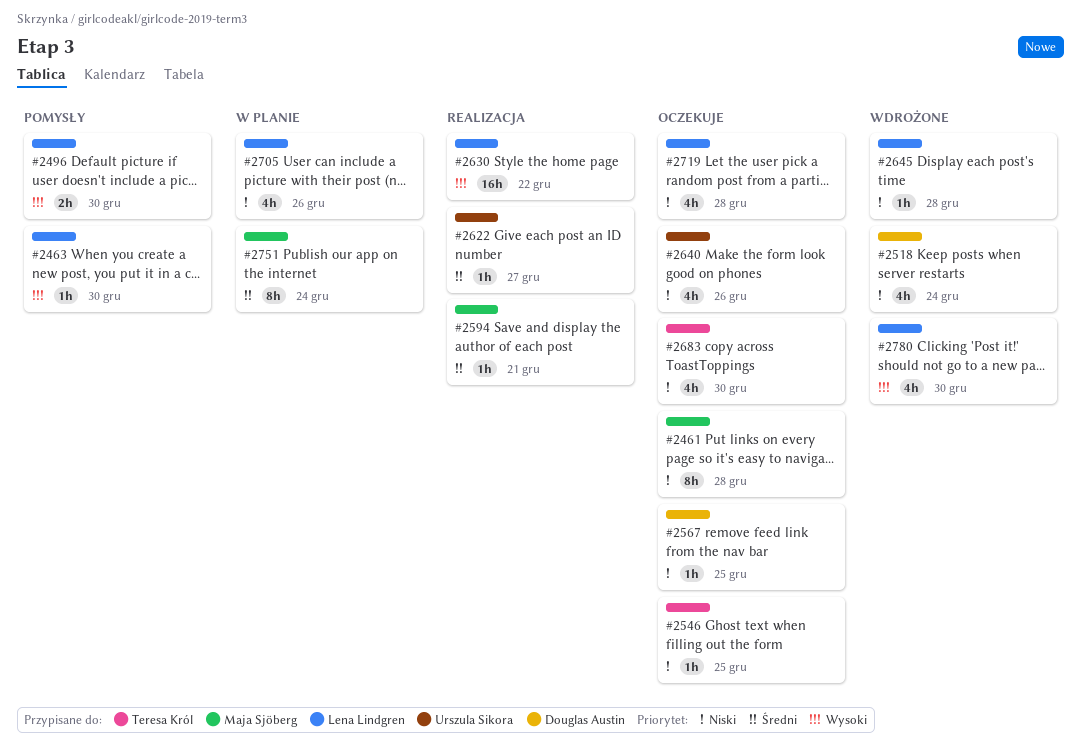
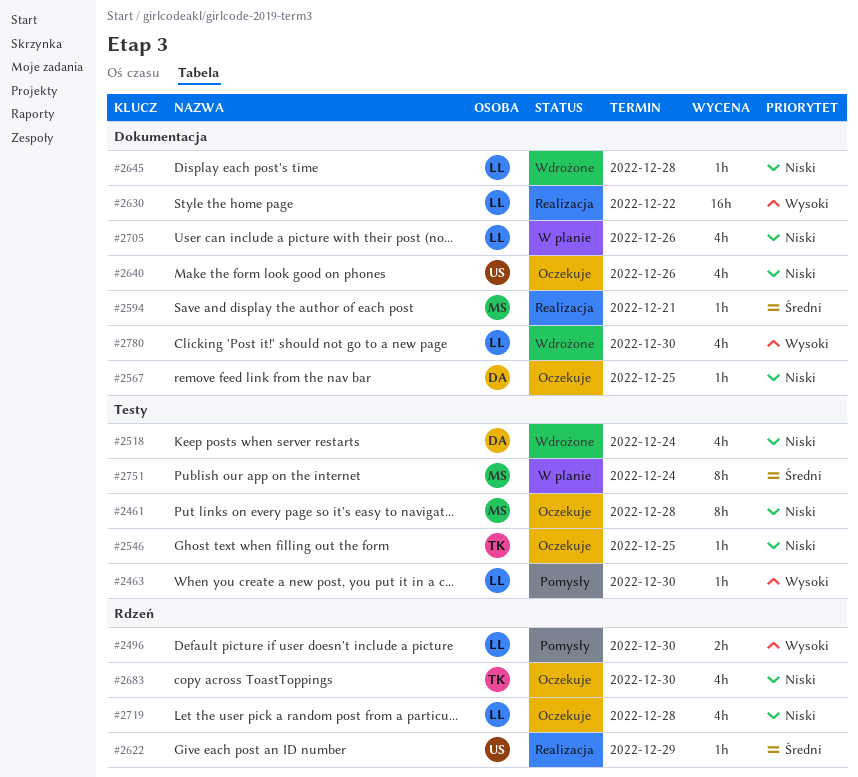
#2622, due: Dec 27 -> Dec 29

